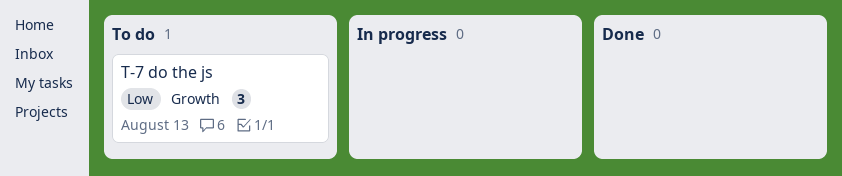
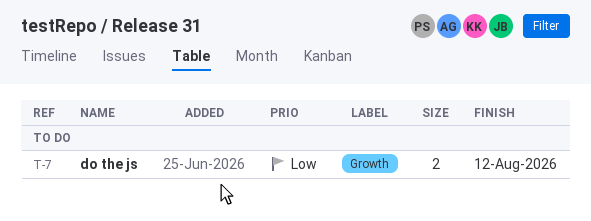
T-7, estimate: 3 -> 2
T-7, due: Aug 13 -> Aug 12

